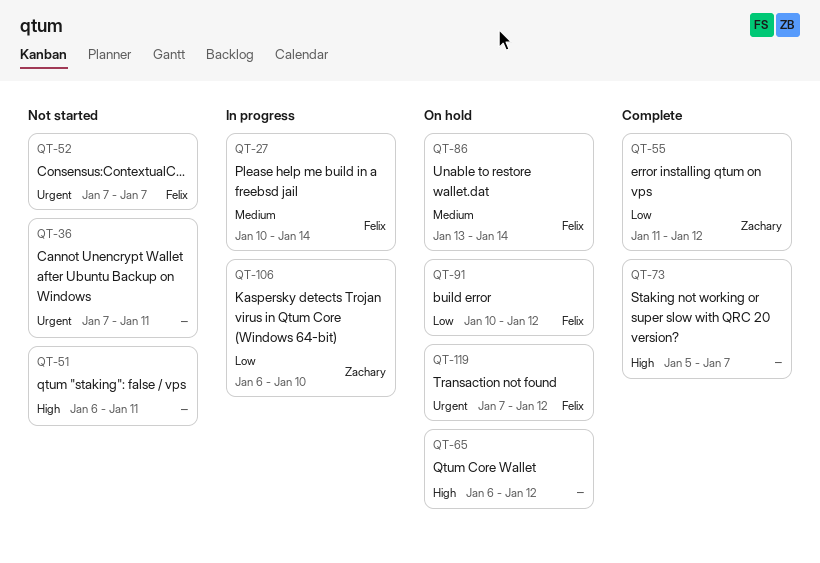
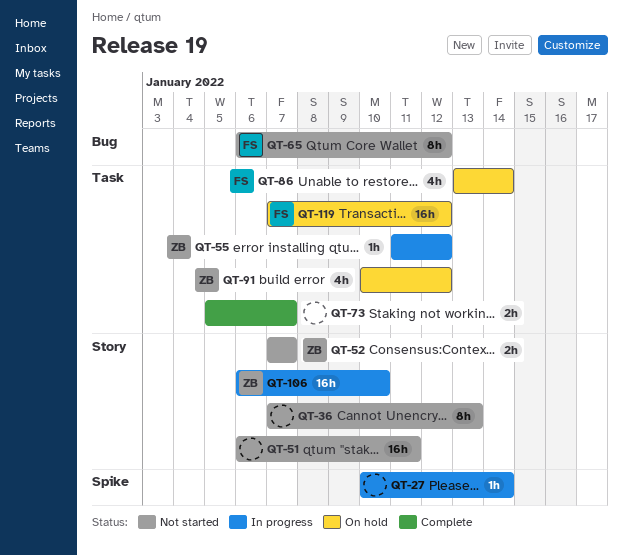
QT-27, owner: Felix -> none
QT-36, due: Jan 11 -> Jan 13
QT-52, owner: Felix -> Zachary
QT-55, status: Complete -> In progress
QT-65, status: On hold -> Not started
QT-65, owner: none -> Felix
QT-91, owner: Felix -> Zachary

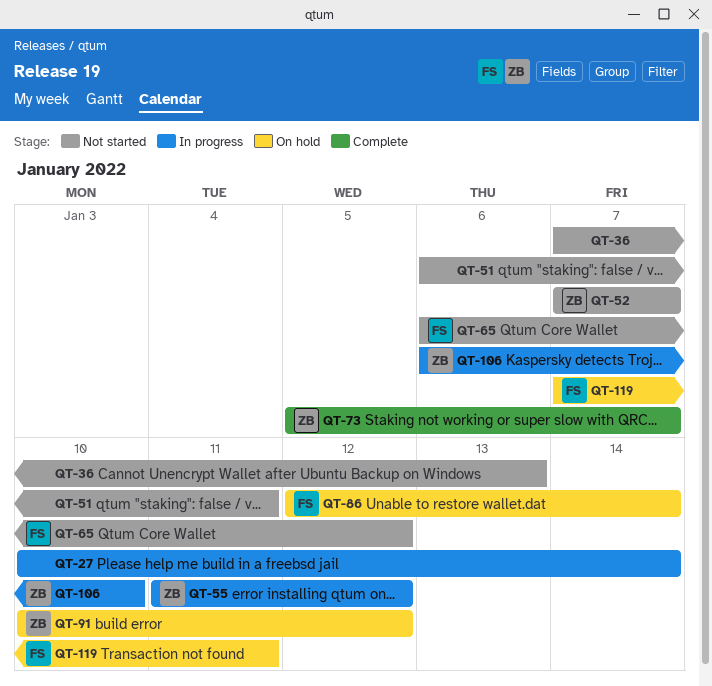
QT-73, owner: none -> ZB
QT-86, start: Jan 13 -> Jan 12
QT-119, due: Jan 12 -> Jan 11

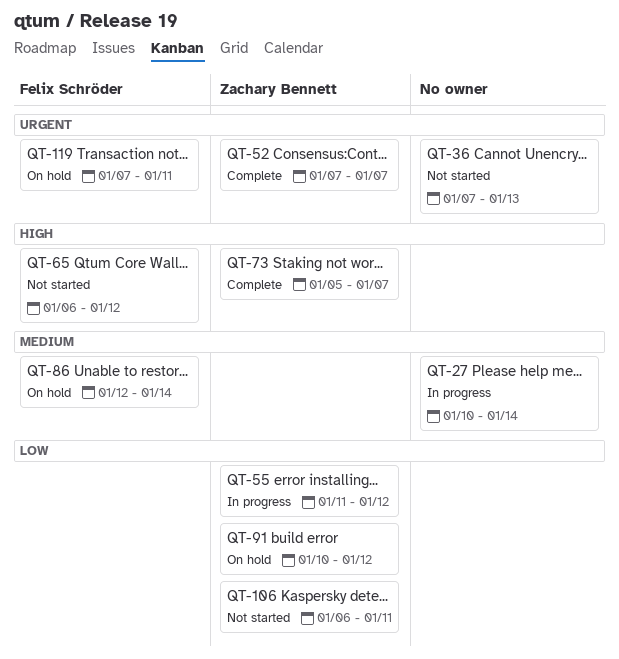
QT-51: present -> none
QT-52, status: Not started -> Complete
QT-106, status: In progress -> Not started
QT-106, due: Jan 10 -> Jan 11

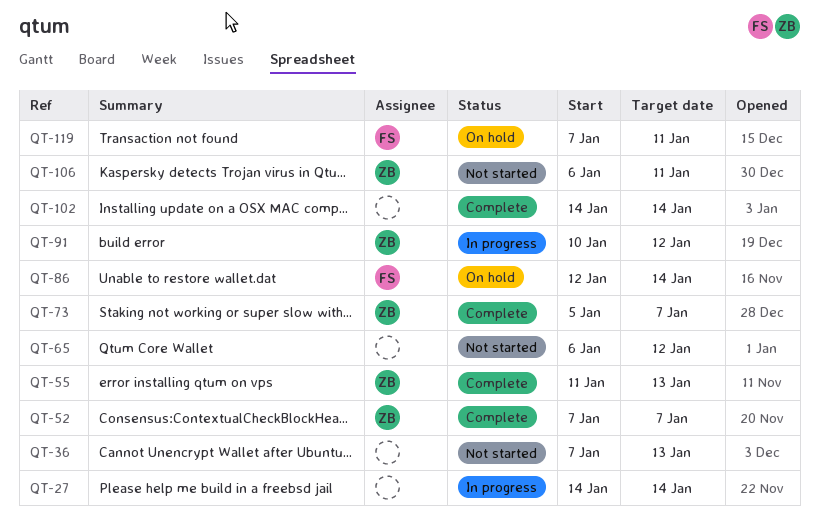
QT-27, start: Jan 10 -> Jan 14
QT-55, status: In progress -> Complete
QT-55, due: Jan 12 -> Jan 13
QT-65, owner: Felix Schröder -> none
QT-91, status: On hold -> In progress
QT-102: none -> present

